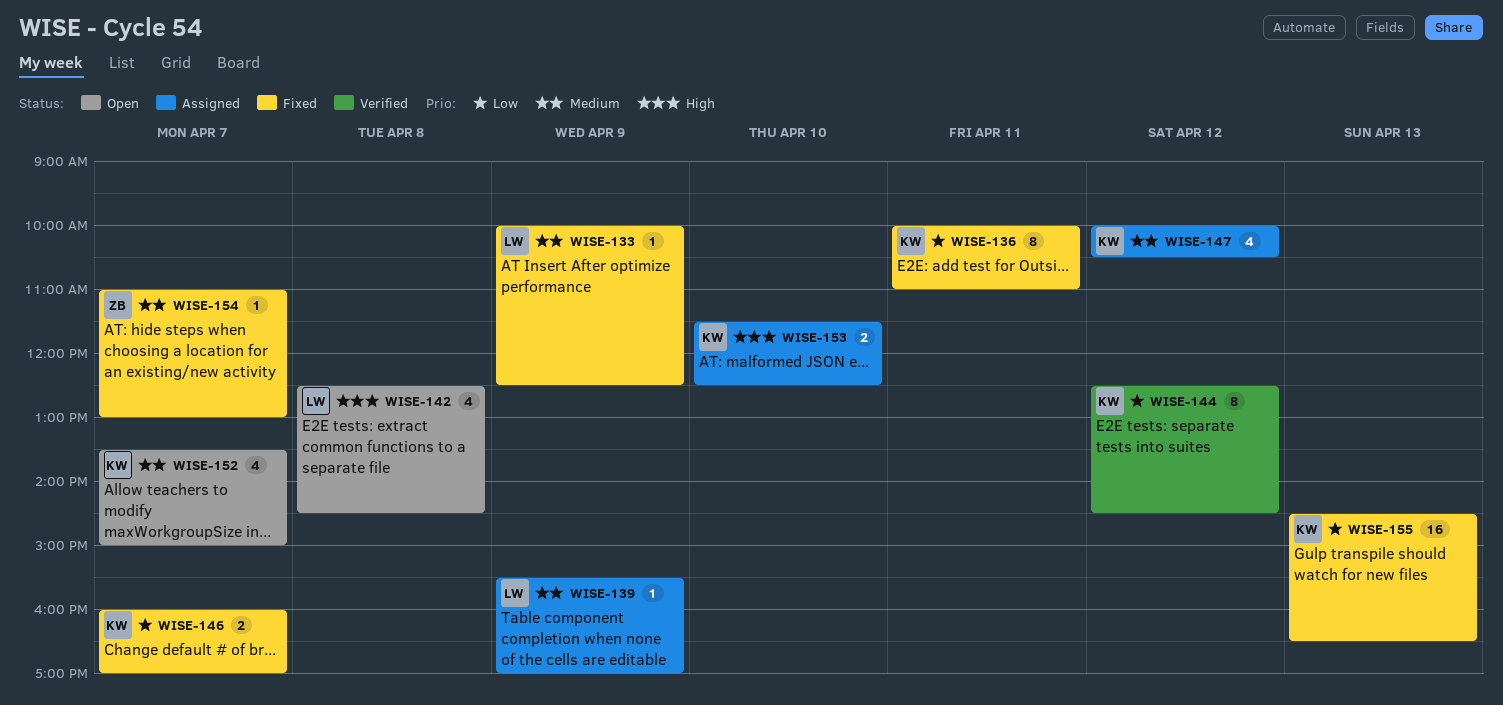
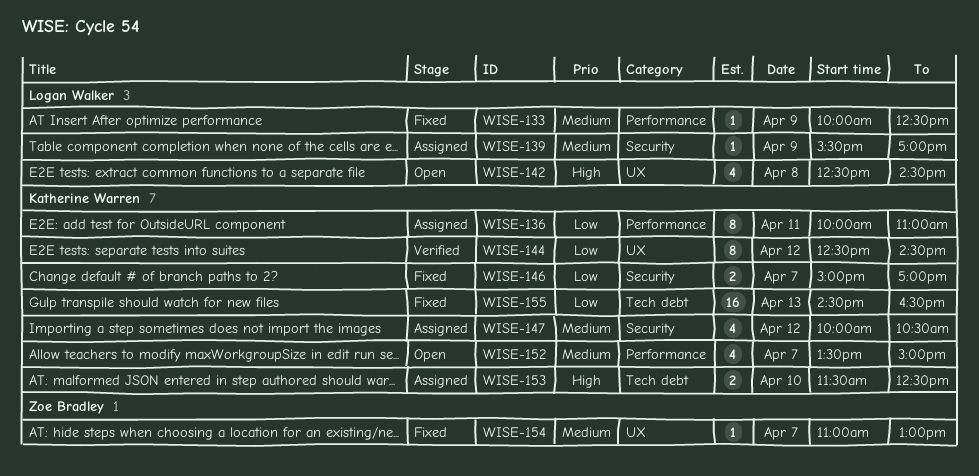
WISE-136, status: Fixed -> Assigned
WISE-146, begins: 16:00 -> 15:00

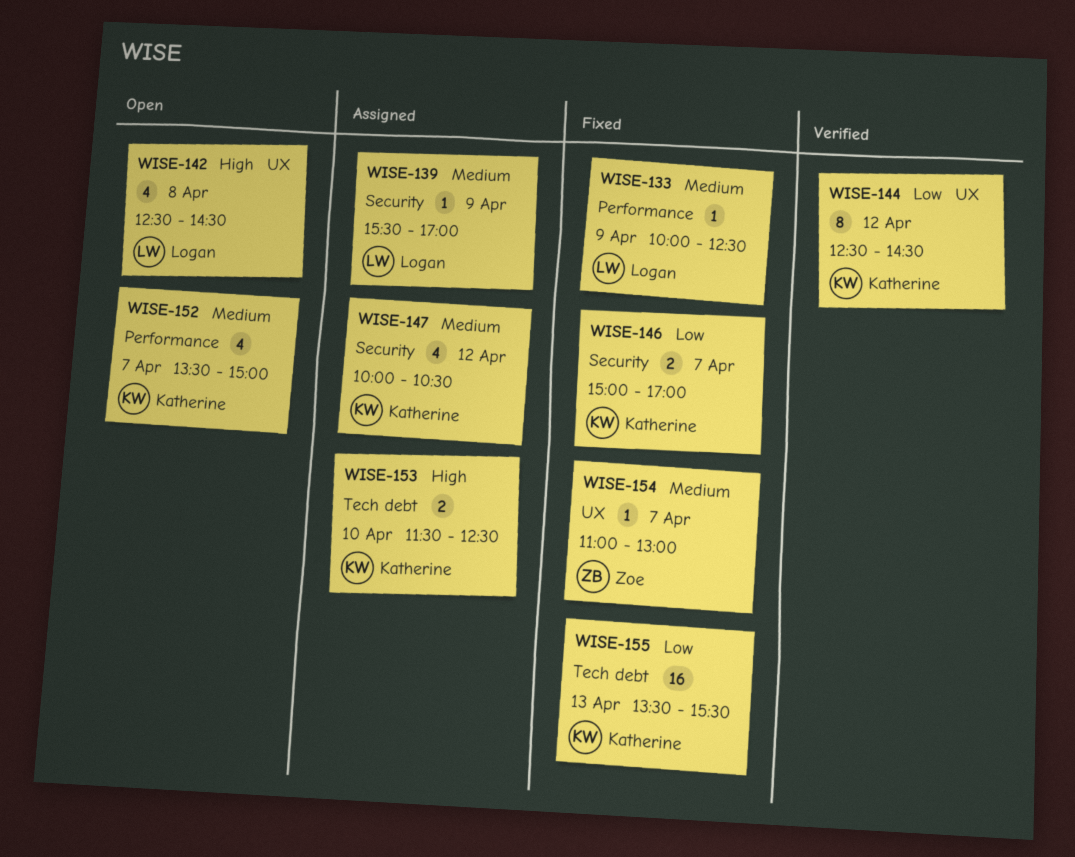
WISE-136: present -> none
WISE-155, begins: 14:30 -> 13:30
WISE-155, ends: 16:30 -> 15:30

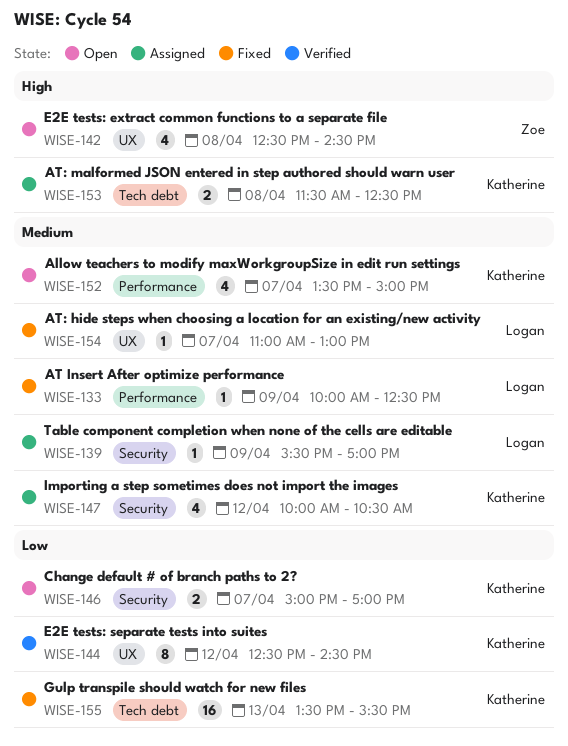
WISE-142, owner: Logan -> Zoe
WISE-146, status: Fixed -> Open
WISE-153, day: Apr 10 -> Apr 8
WISE-154, owner: Zoe -> Logan

